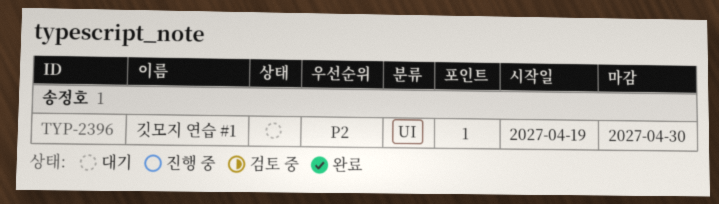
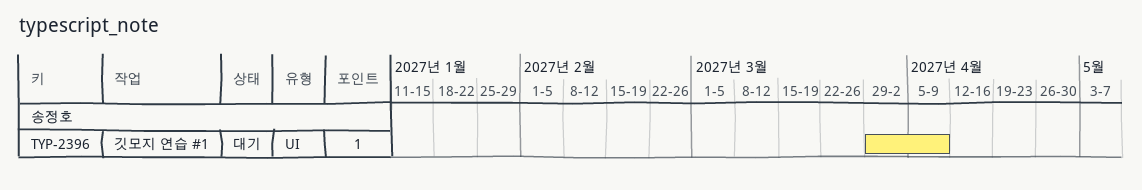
TYP-2396, start: Apr 19 -> Mar 29
TYP-2396, due: Apr 30 -> Apr 9

